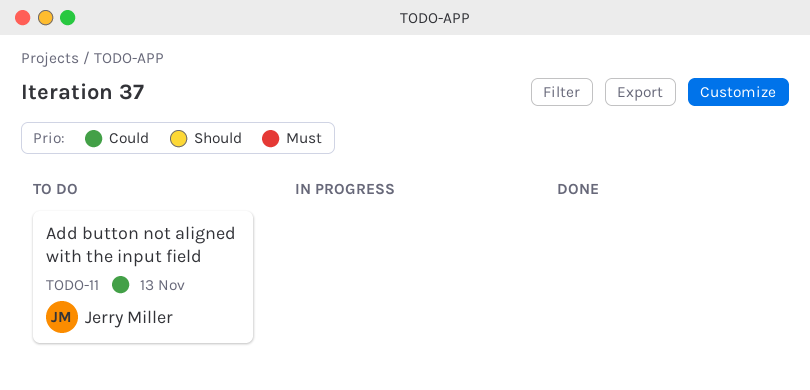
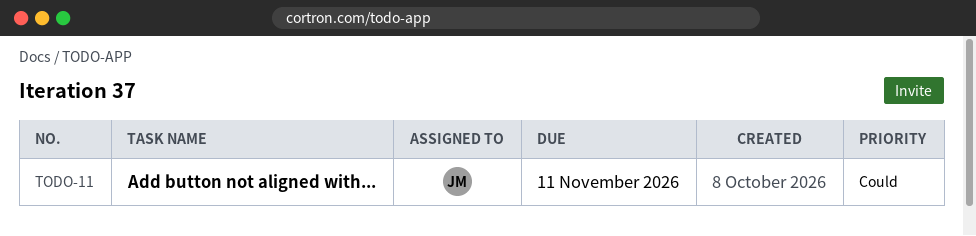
TODO-11, due: Nov 13 -> Nov 11

